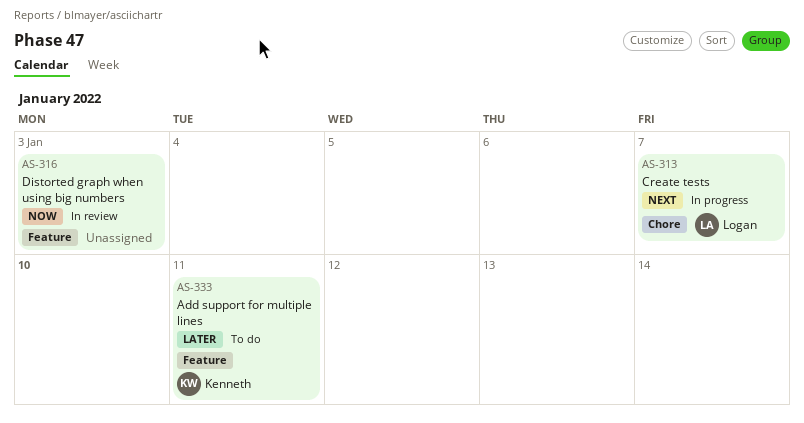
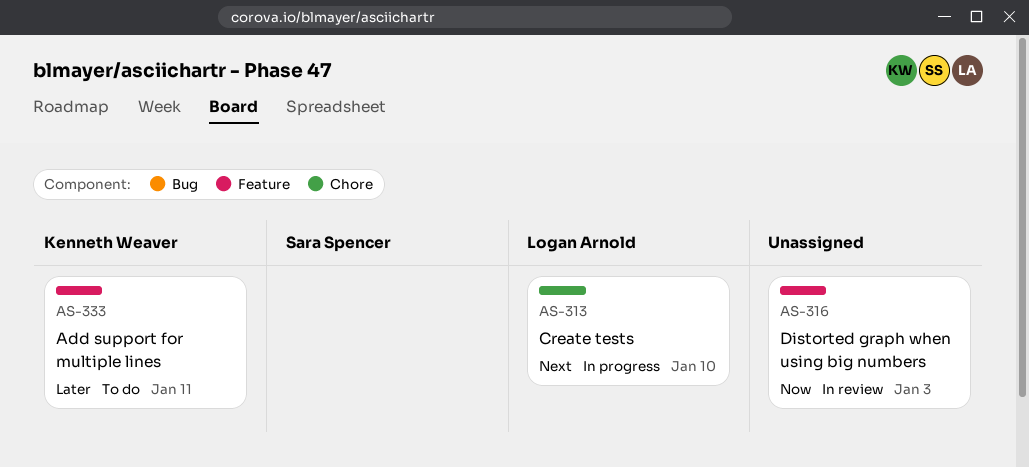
AS-313, due: Jan 7 -> Jan 10

